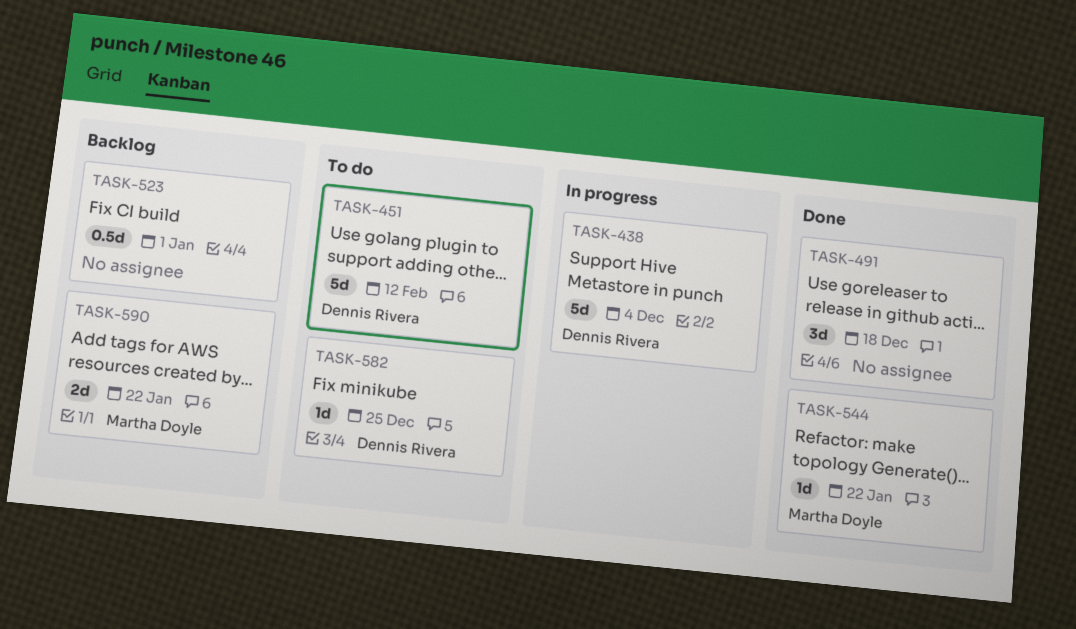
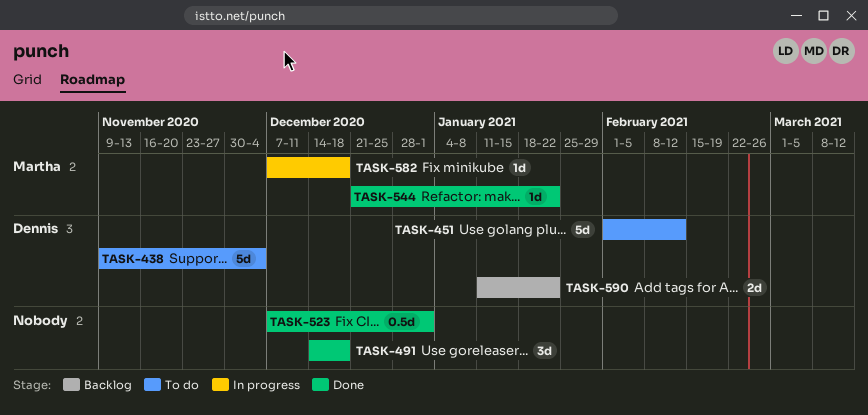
TASK-438, status: In progress -> To do
TASK-523, status: Backlog -> Done
TASK-582, status: To do -> In progress
TASK-582, owner: Dennis Rivera -> Martha Doyle
TASK-582, due: Dec 25 -> Dec 18
TASK-590, owner: Martha Doyle -> Dennis Rivera

